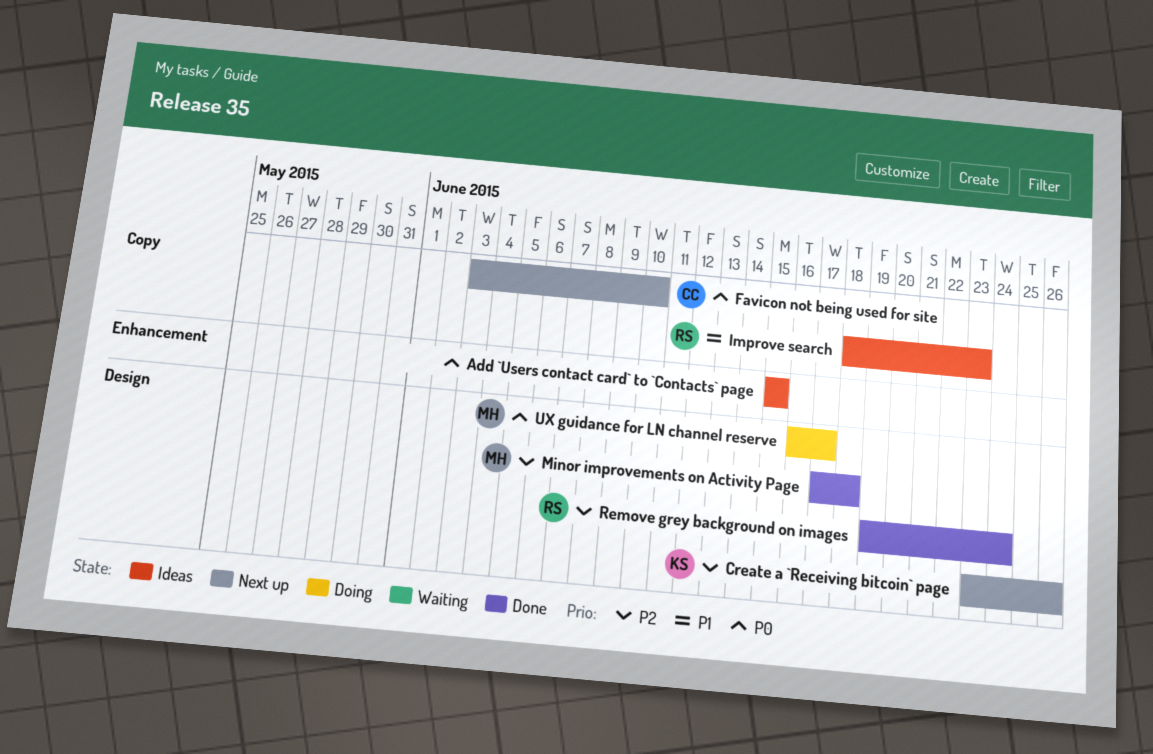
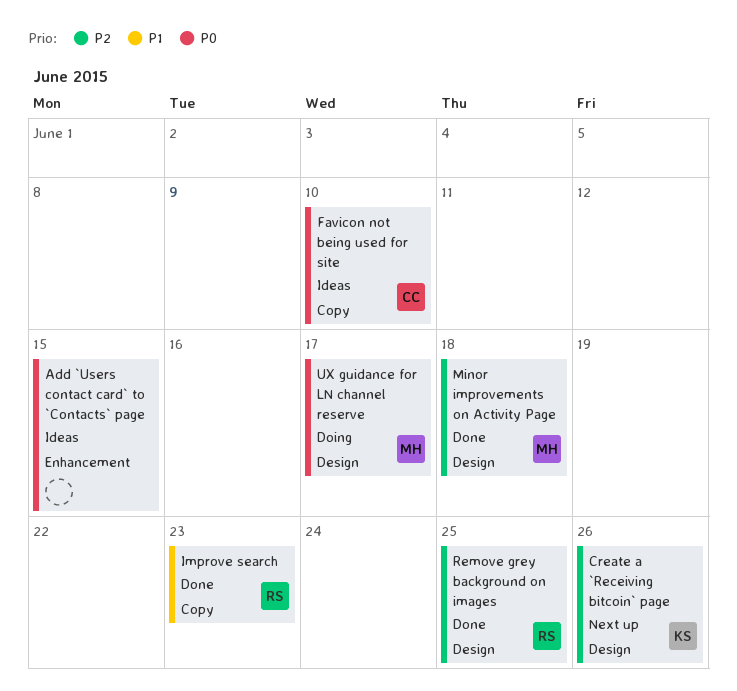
Favicon not being used for site, status: Next up -> Ideas
Improve search, status: Ideas -> Done
Remove grey background on images, due: Jun 24 -> Jun 25

